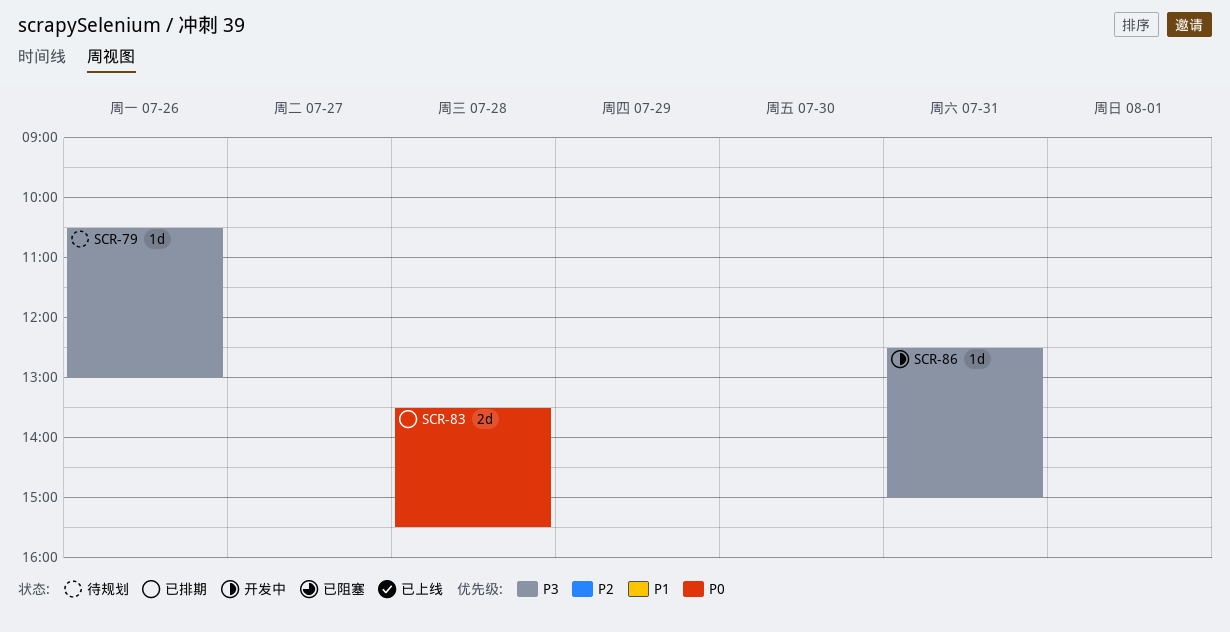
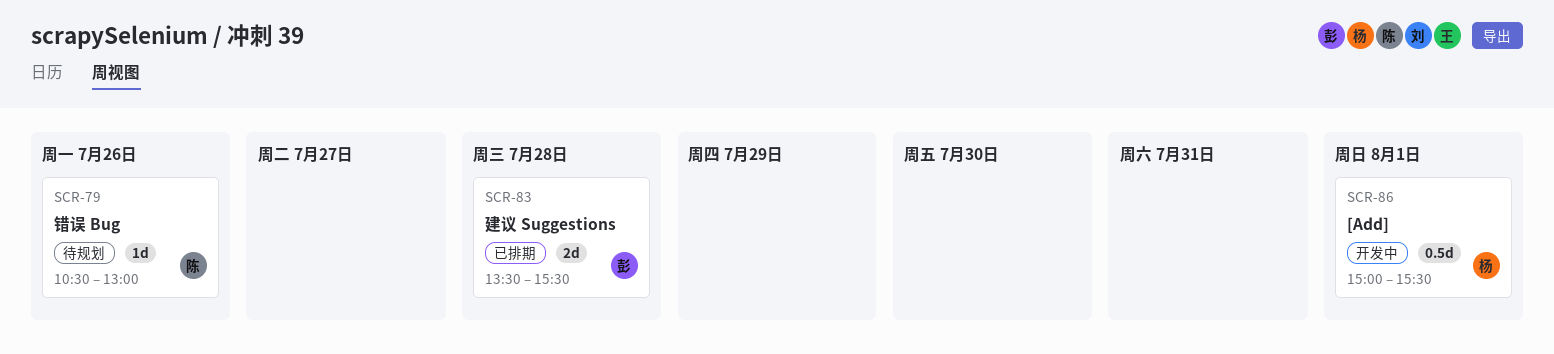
SCR-86, estimate: 1d -> 0.5d
SCR-86, day: Jul 31 -> Aug 1
SCR-86, begins: 12:30 -> 15:00
SCR-86, ends: 15:00 -> 15:30

